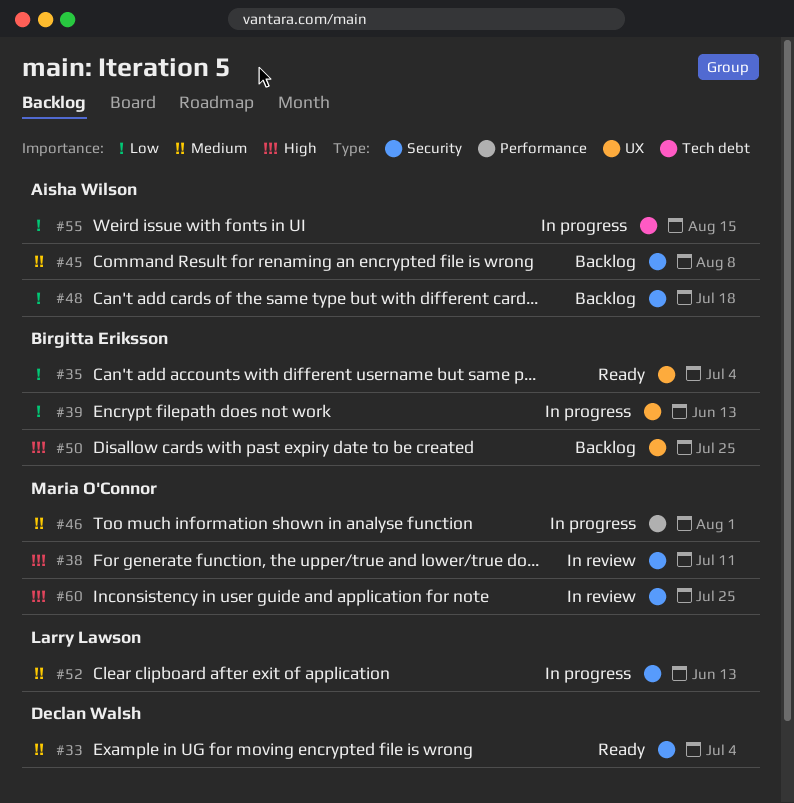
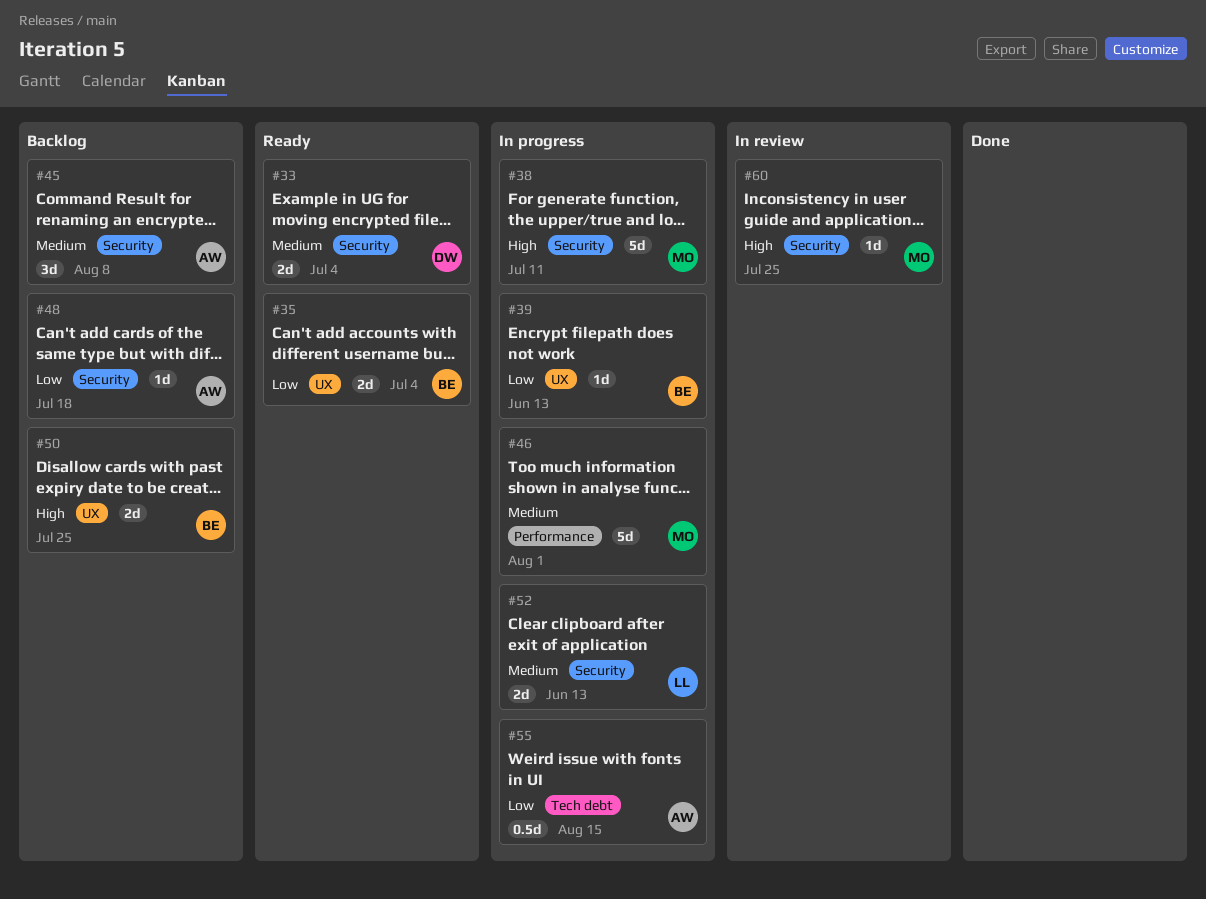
#38, status: In review -> In progress

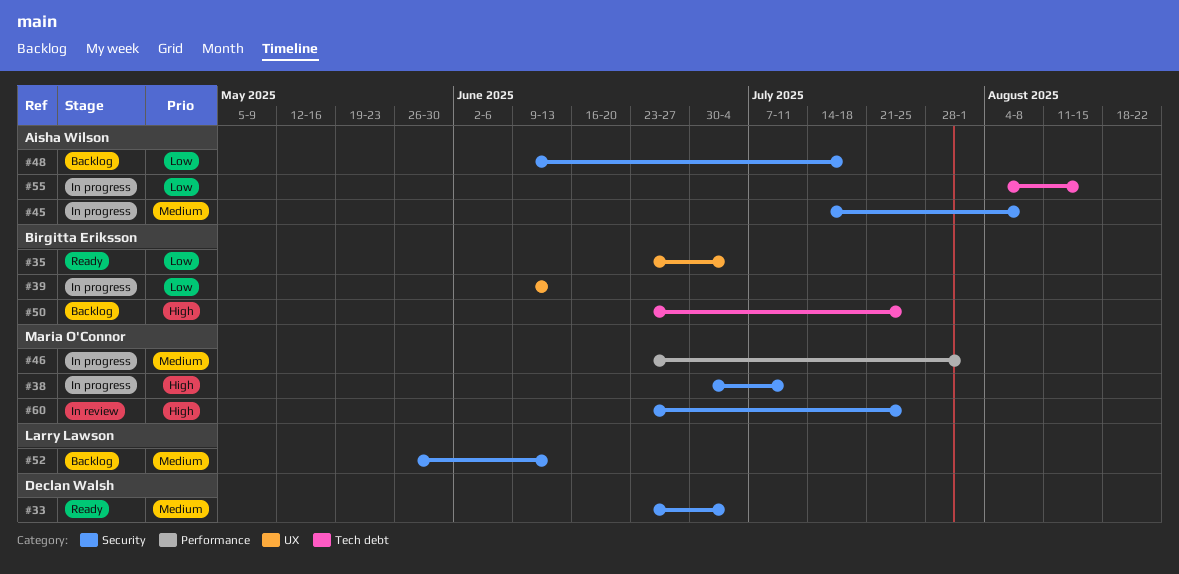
#45, status: Backlog -> In progress
#50, label: UX -> Tech debt
#52, status: In progress -> Backlog

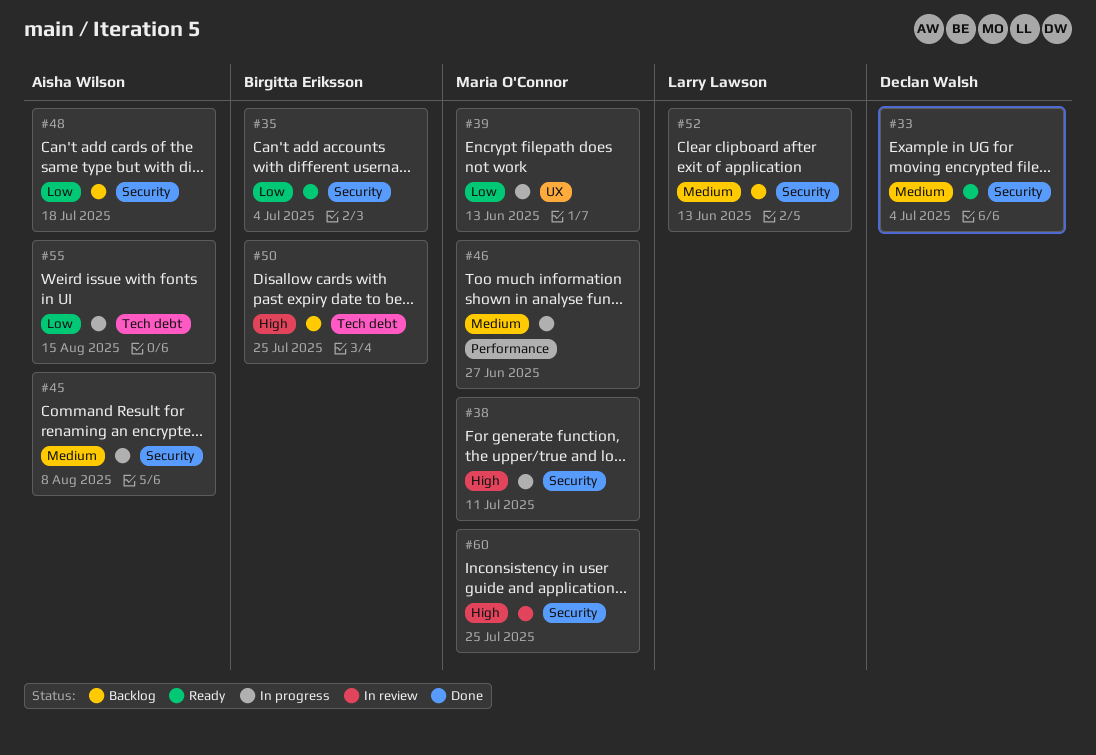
#35, label: UX -> Security
#39, owner: Birgitta Eriksson -> Maria O'Connor
#46, due: Aug 1 -> Jun 27

